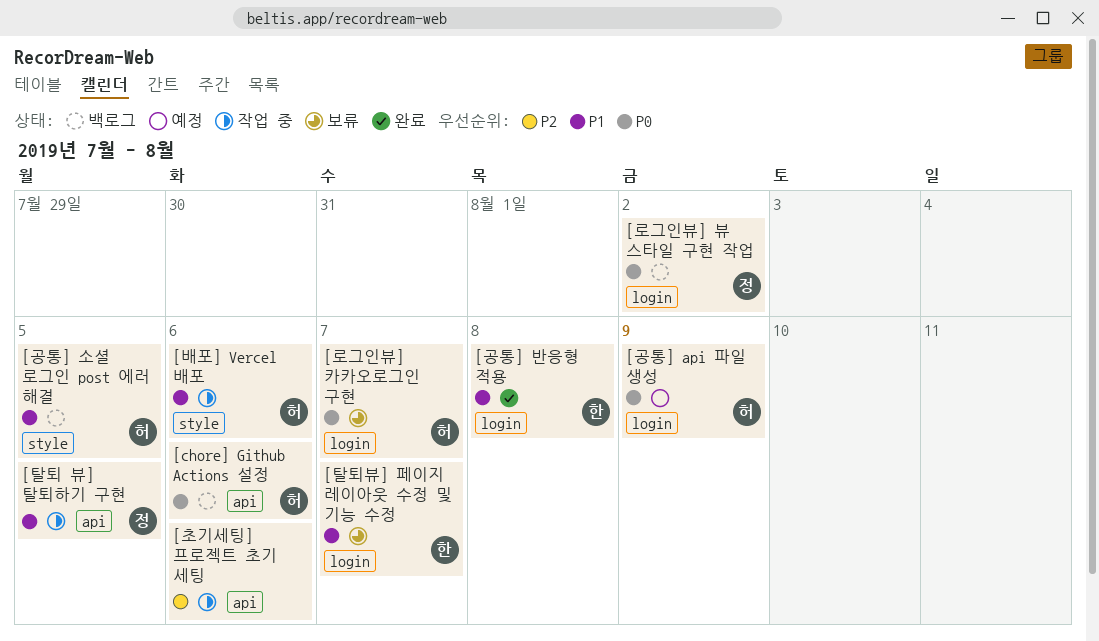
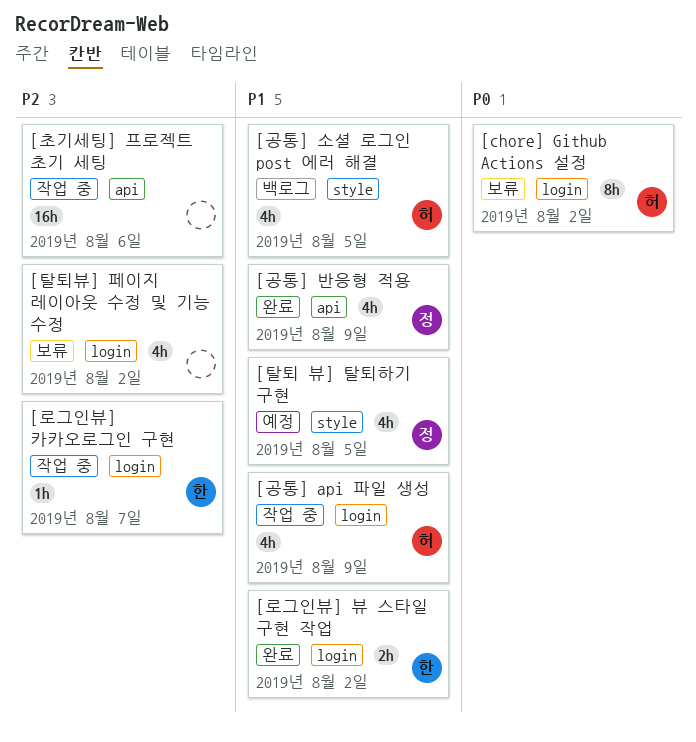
[chore] Github Actions 설정, status: 백로그 -> 보류
[chore] Github Actions 설정, label: api -> login
[chore] Github Actions 설정, due: Aug 6 -> Aug 2
[공통] api 파일 생성, status: 예정 -> 작업 중
[공통] api 파일 생성, priority: P0 -> P1
[공통] 반응형 적용, owner: 한 -> 정
[공통] 반응형 적용, label: login -> api
[공통] 반응형 적용, due: Aug 8 -> Aug 9
[로그인뷰] 뷰 스타일 구현 작업, status: 백로그 -> 완료
[로그인뷰] 뷰 스타일 구현 작업, owner: 정 -> 한
[로그인뷰] 뷰 스타일 구현 작업, priority: P0 -> P1
[로그인뷰] 카카오로그인 구현, status: 보류 -> 작업 중
[로그인뷰] 카카오로그인 구현, owner: 허 -> 한
[로그인뷰] 카카오로그인 구현, priority: P0 -> P2
[배포] Vercel 배포: present -> none
[탈퇴 뷰] 탈퇴하기 구현, status: 작업 중 -> 예정
[탈퇴 뷰] 탈퇴하기 구현, label: api -> style
[탈퇴뷰] 페이지 레이아웃 수정 및 기능 수정, owner: 한 -> none
[탈퇴뷰] 페이지 레이아웃 수정 및 기능 수정, priority: P1 -> P2
[탈퇴뷰] 페이지 레이아웃 수정 및 기능 수정, due: Aug 7 -> Aug 2

